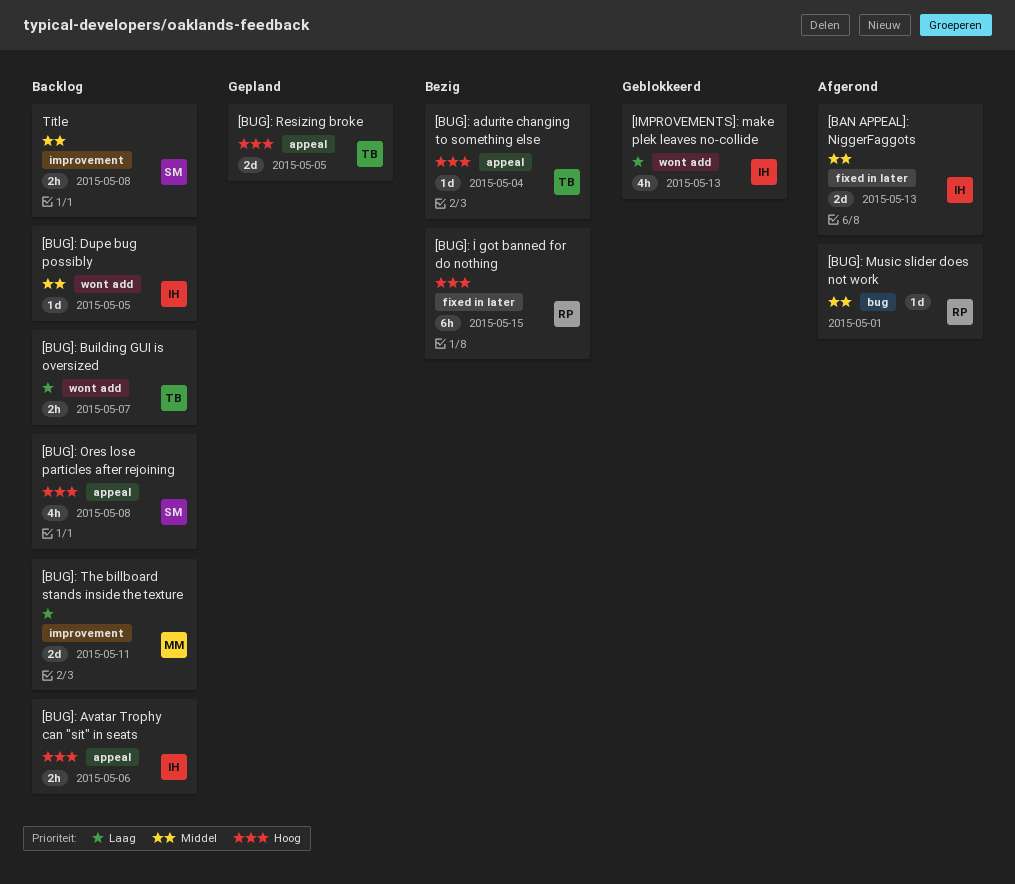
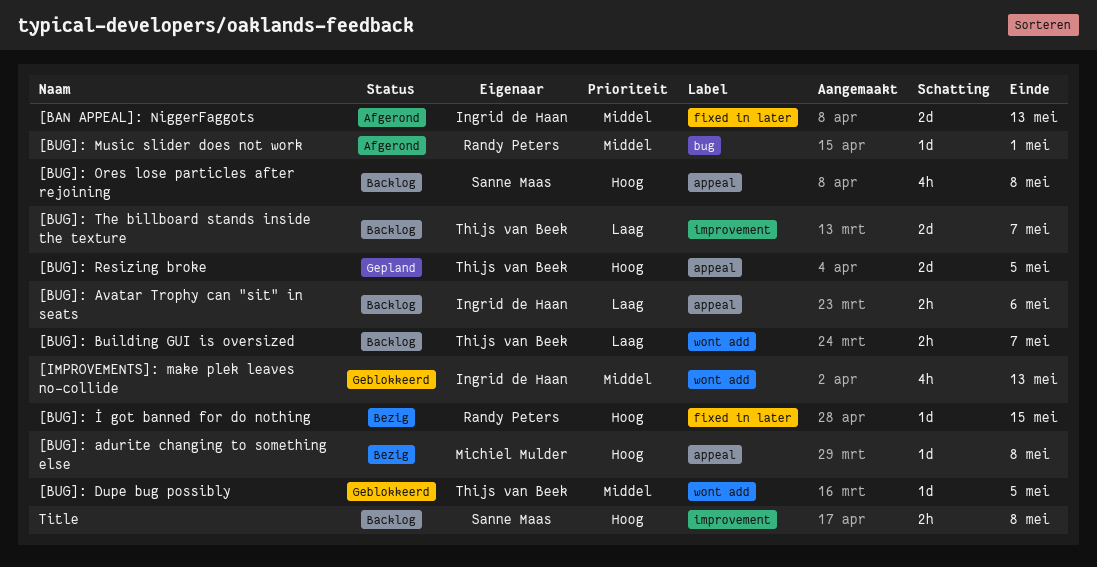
[BUG]: adurite changing to something else, owner: Thijs van Beek -> Michiel Mulder
[BUG]: adurite changing to something else, due: May 4 -> May 8
[BUG]: Avatar Trophy can "sit" in seats, priority: Hoog -> Laag
[BUG]: Dupe bug possibly, status: Backlog -> Geblokkeerd
[BUG]: Dupe bug possibly, owner: Ingrid de Haan -> Thijs van Beek
[BUG]: İ got banned for do nothing, estimate: 6h -> 1d
[BUG]: The billboard stands inside the texture, owner: Michiel Mulder -> Thijs van Beek
[BUG]: The billboard stands inside the texture, due: May 11 -> May 7
[IMPROVEMENTS]: make plek leaves no-collide, priority: Laag -> Middel
Title, priority: Middel -> Hoog

